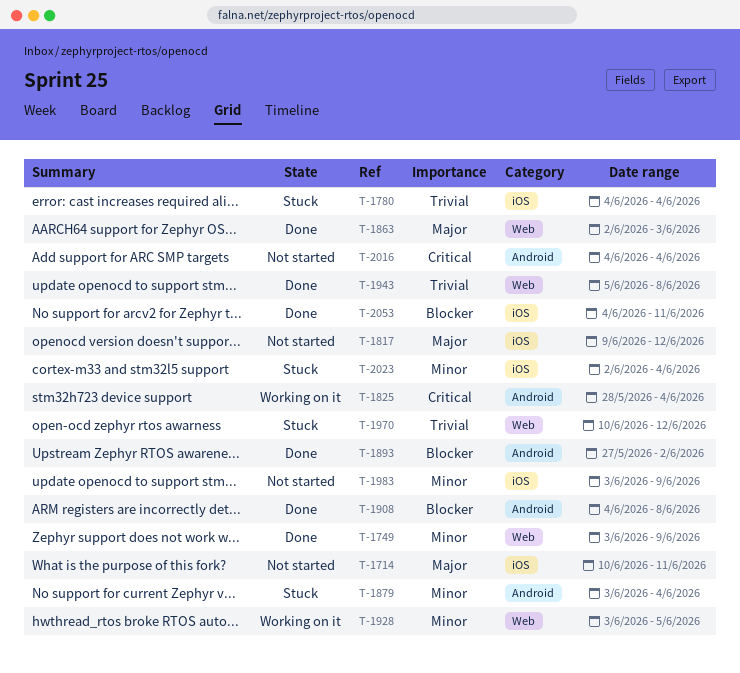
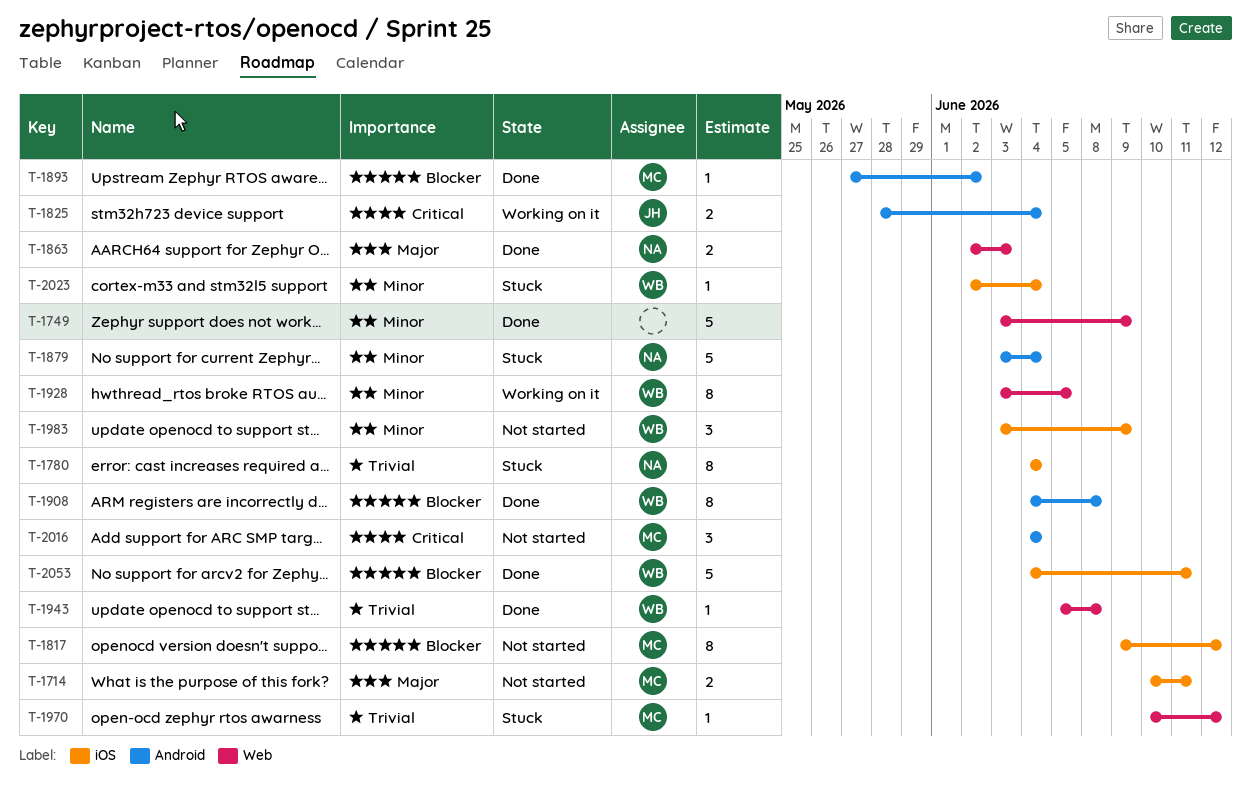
T-1817, priority: Major -> Blocker

